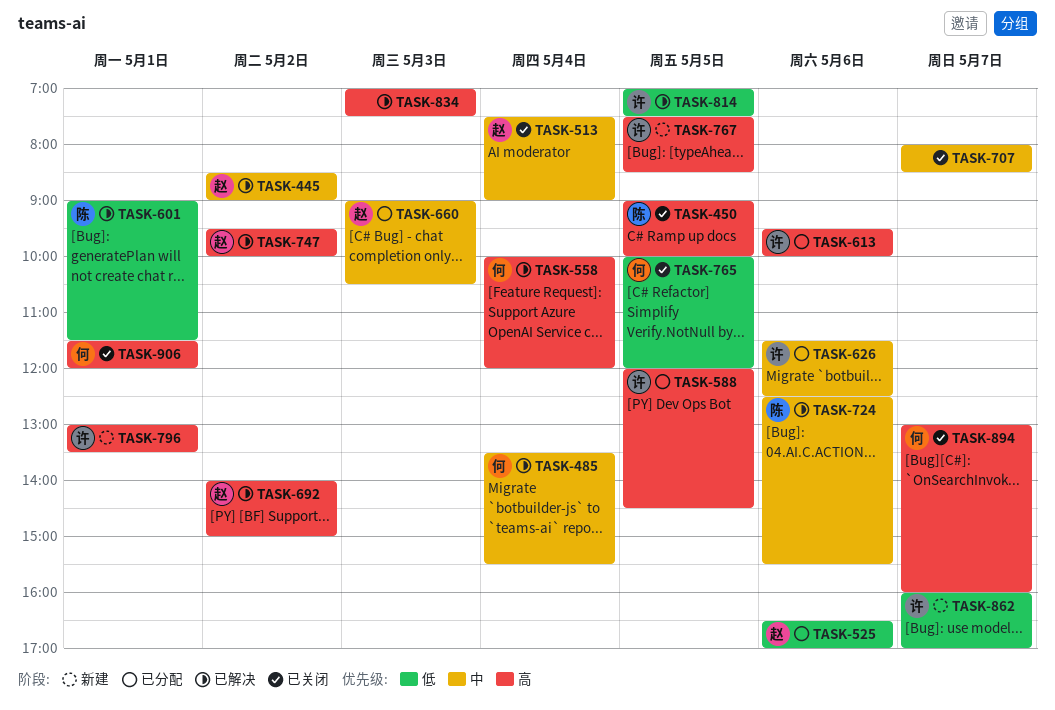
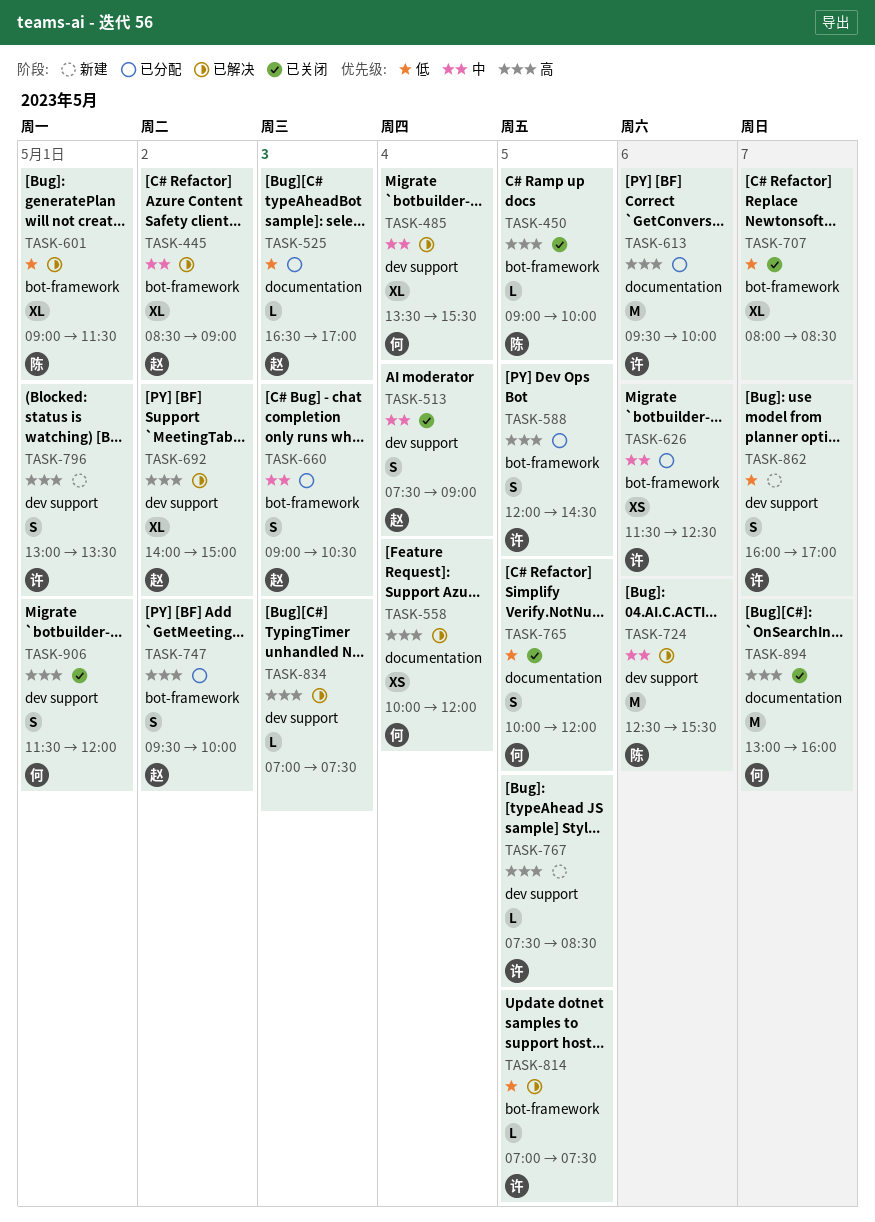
TASK-525, day: May 6 -> May 3
TASK-707, priority: 中 -> 低
TASK-747, status: 已解决 -> 已分配

